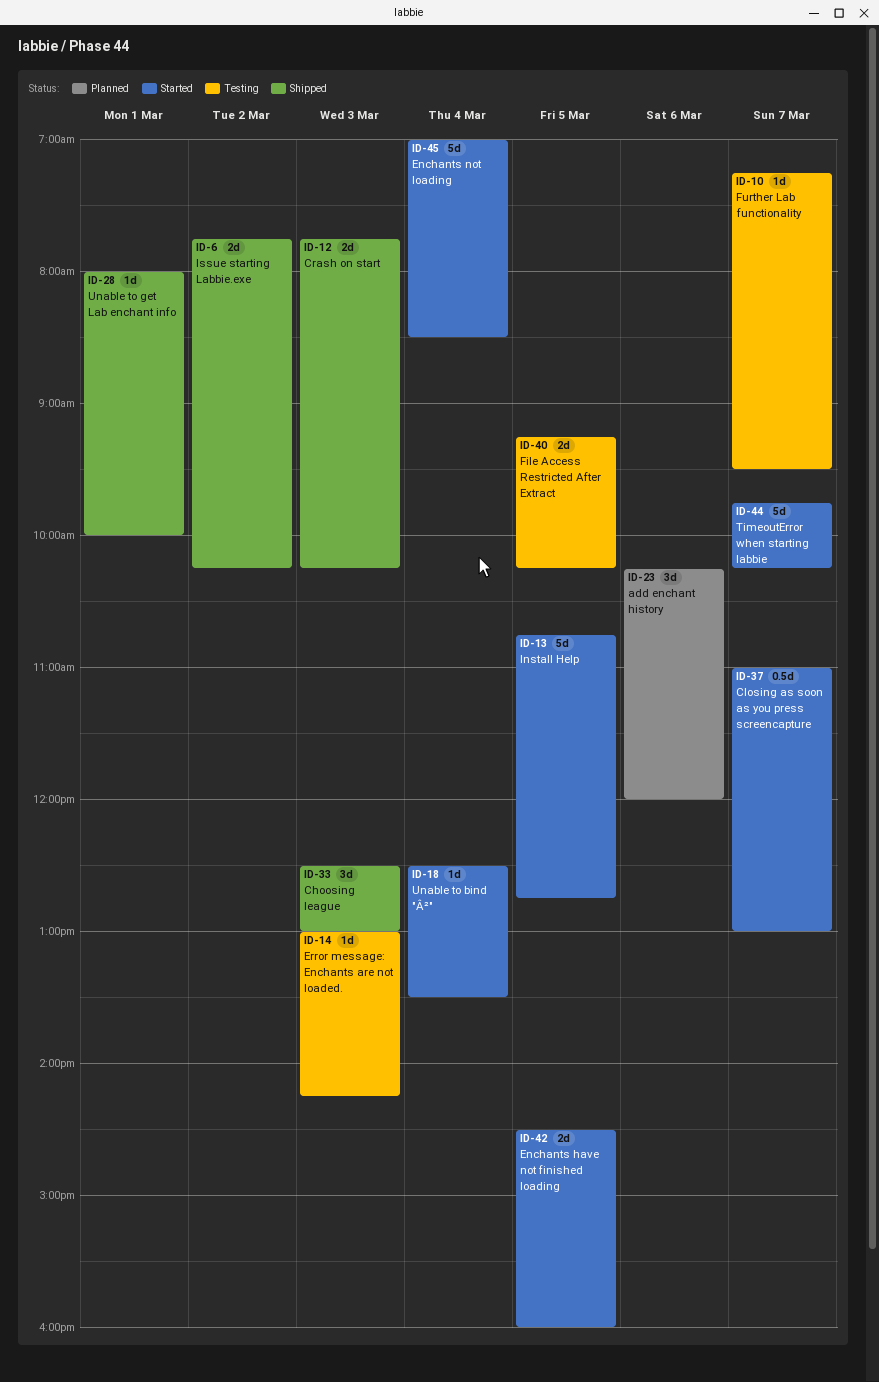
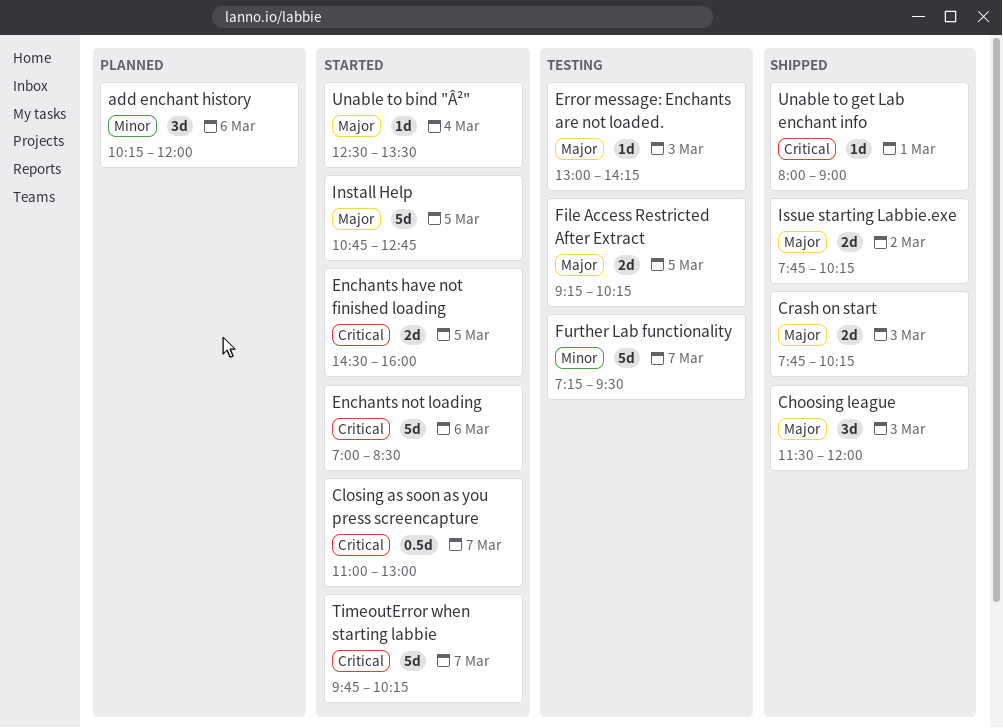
Choosing league, begins: 12:30 -> 11:30
Choosing league, ends: 13:00 -> 12:00
Enchants not loading, day: Mar 4 -> Mar 6
Further Lab functionality, estimate: 1d -> 5d
Unable to get Lab enchant info, ends: 10:00 -> 09:00

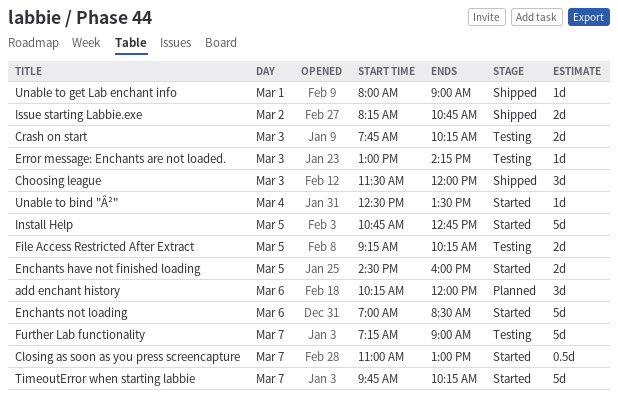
Crash on start, status: Shipped -> Testing
Further Lab functionality, ends: 09:30 -> 09:00
Issue starting Labbie.exe, begins: 07:45 -> 08:15
Issue starting Labbie.exe, ends: 10:15 -> 10:45

